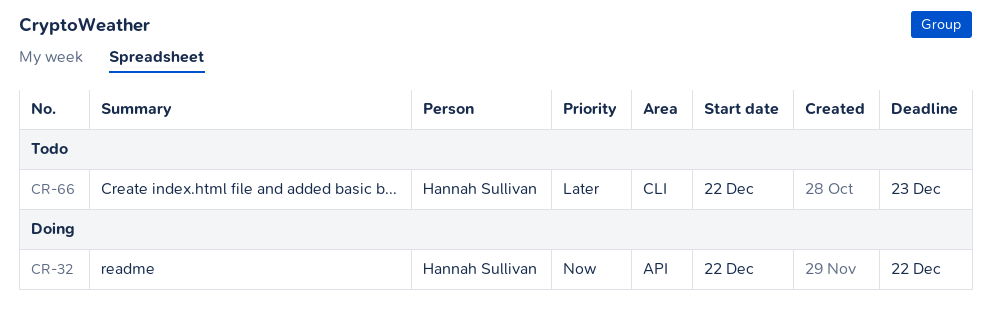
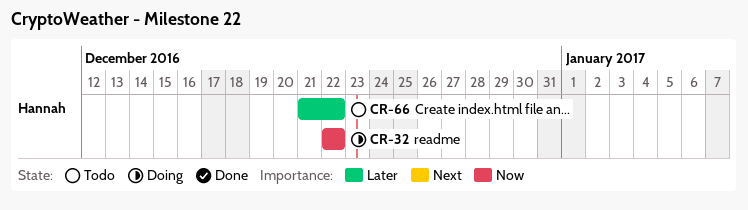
CR-66, start: Dec 22 -> Dec 21
CR-66, due: Dec 23 -> Dec 22

